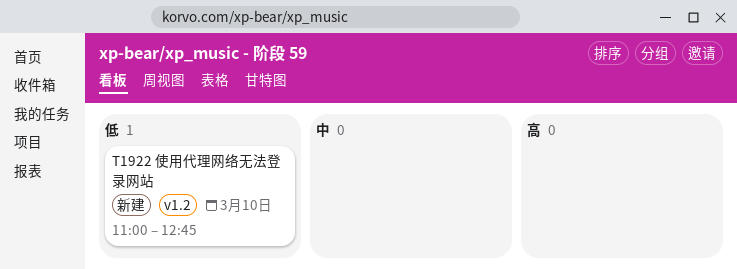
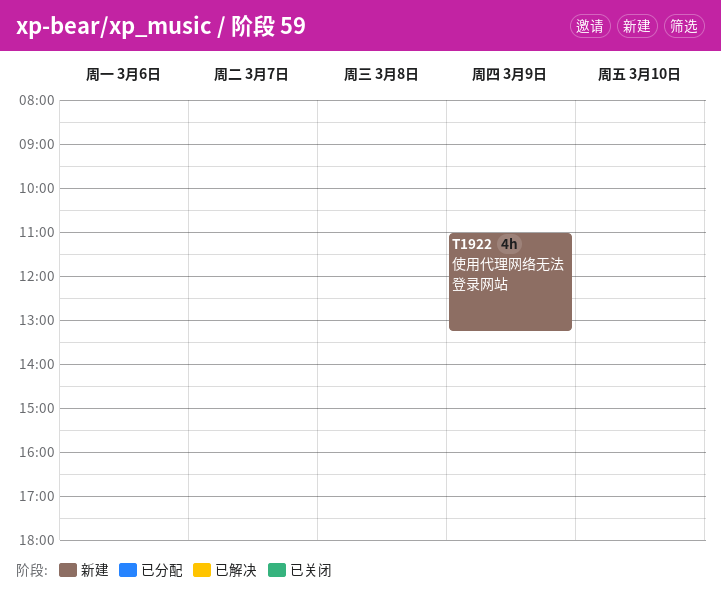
T1922, day: Mar 10 -> Mar 9
T1922, ends: 12:45 -> 13:15

